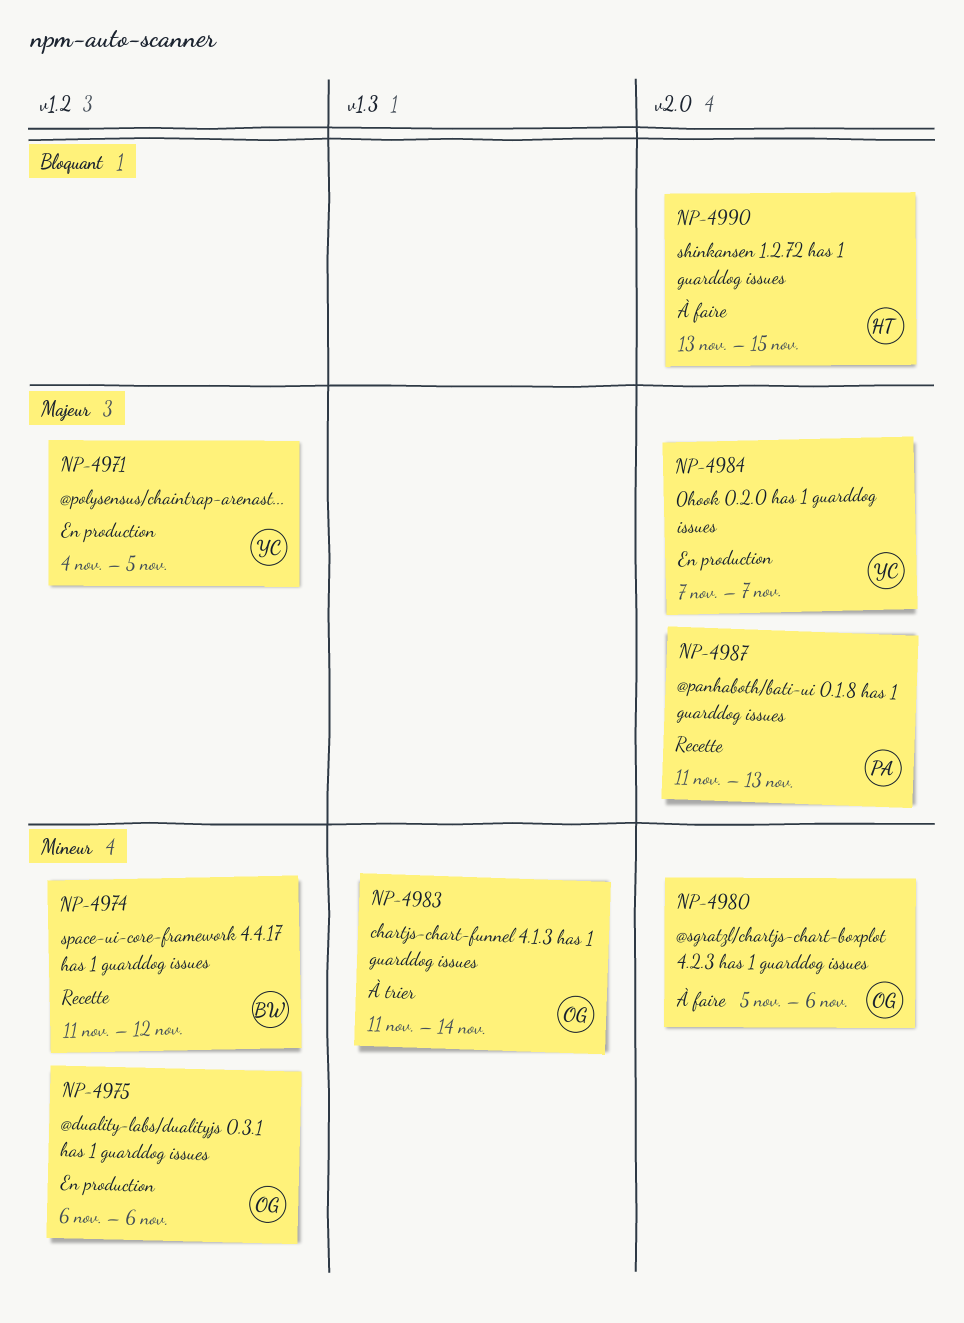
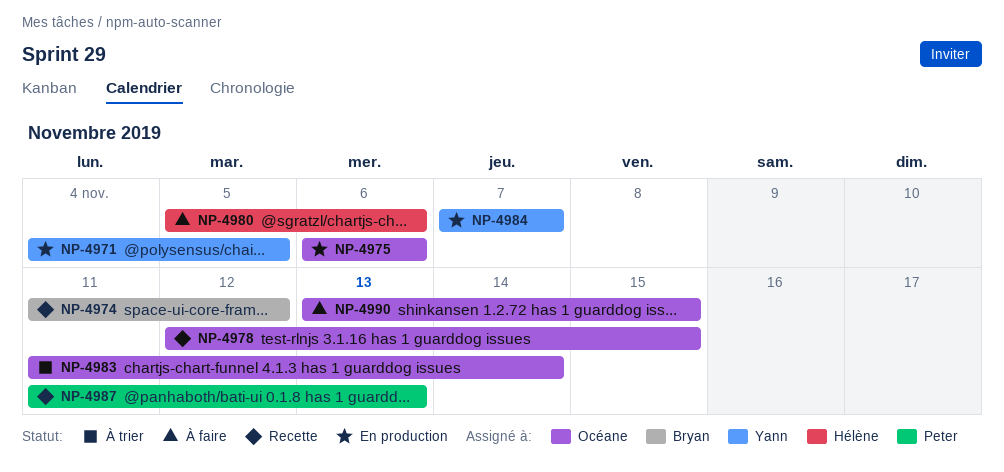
NP-4978: none -> present
NP-4980, owner: Océane -> Hélène
NP-4990, owner: Hélène -> Océane

